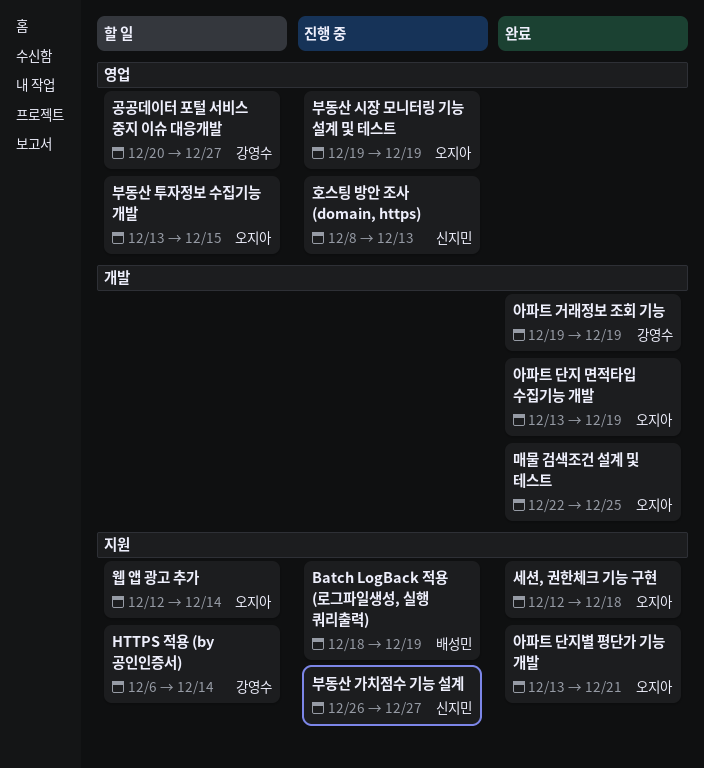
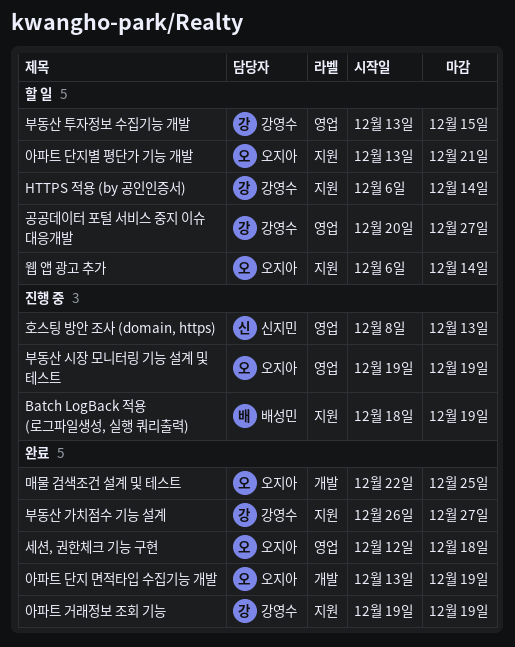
부동산 가치점수 기능 설계, status: 진행 중 -> 완료
부동산 가치점수 기능 설계, owner: 신지민 -> 강영수
부동산 투자정보 수집기능 개발, owner: 오지아 -> 강영수
세션, 권한체크 기능 구현, label: 지원 -> 영업
아파트 거래정보 조회 기능, label: 개발 -> 지원
아파트 단지별 평단가 기능 개발, status: 완료 -> 할 일
웹 앱 광고 추가, start: Dec 12 -> Dec 6

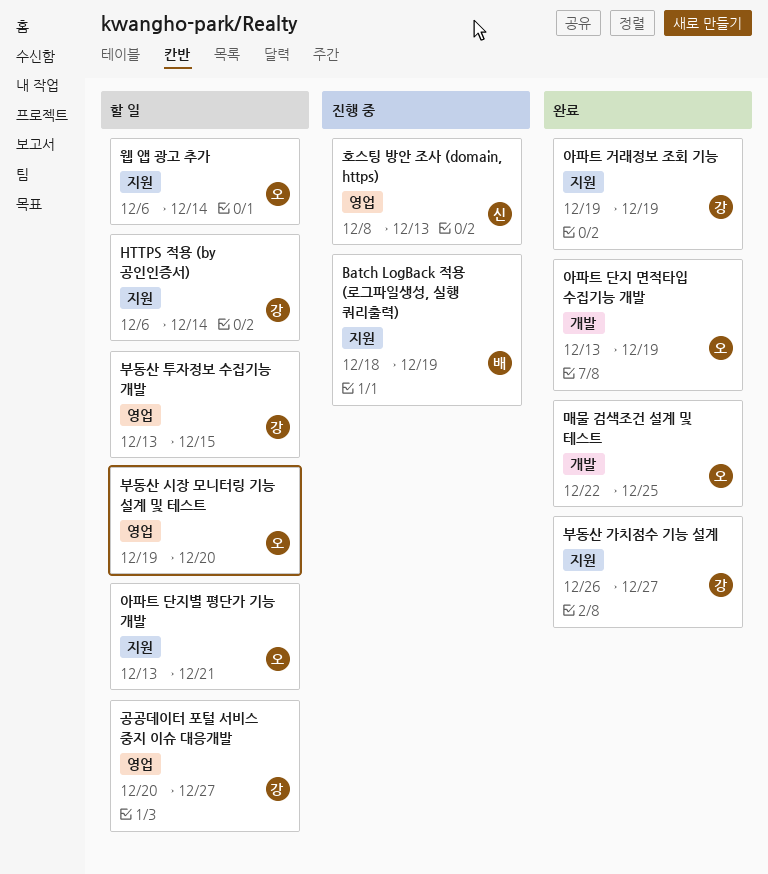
부동산 시장 모니터링 기능 설계 및 테스트, status: 진행 중 -> 할 일
부동산 시장 모니터링 기능 설계 및 테스트, due: Dec 19 -> Dec 20
세션, 권한체크 기능 구현: present -> none

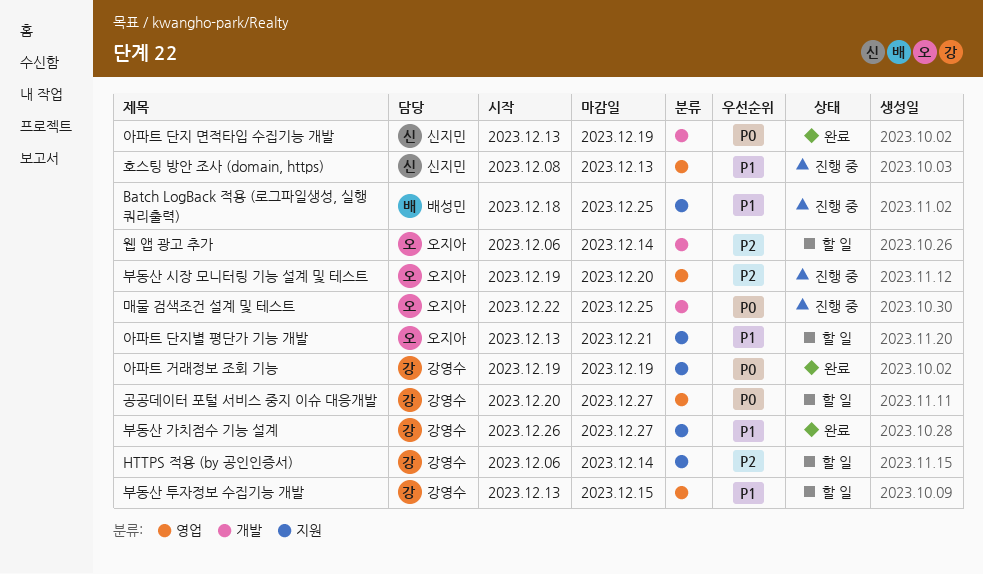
Batch LogBack 적용 (로그파일생성, 실행 쿼리출력), due: Dec 19 -> Dec 25
매물 검색조건 설계 및 테스트, status: 완료 -> 진행 중
부동산 시장 모니터링 기능 설계 및 테스트, status: 할 일 -> 진행 중
아파트 단지 면적타입 수집기능 개발, owner: 오지아 -> 신지민
웹 앱 광고 추가, label: 지원 -> 개발

